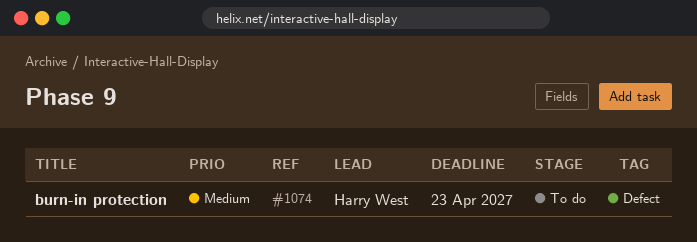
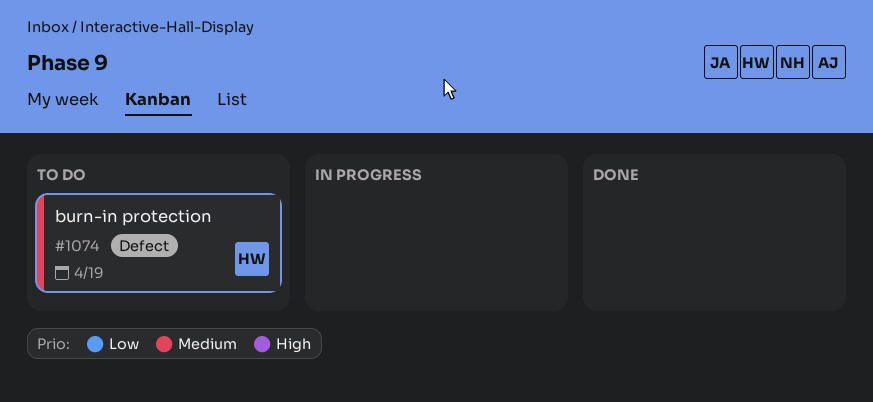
#1074, due: Apr 23 -> Apr 19

